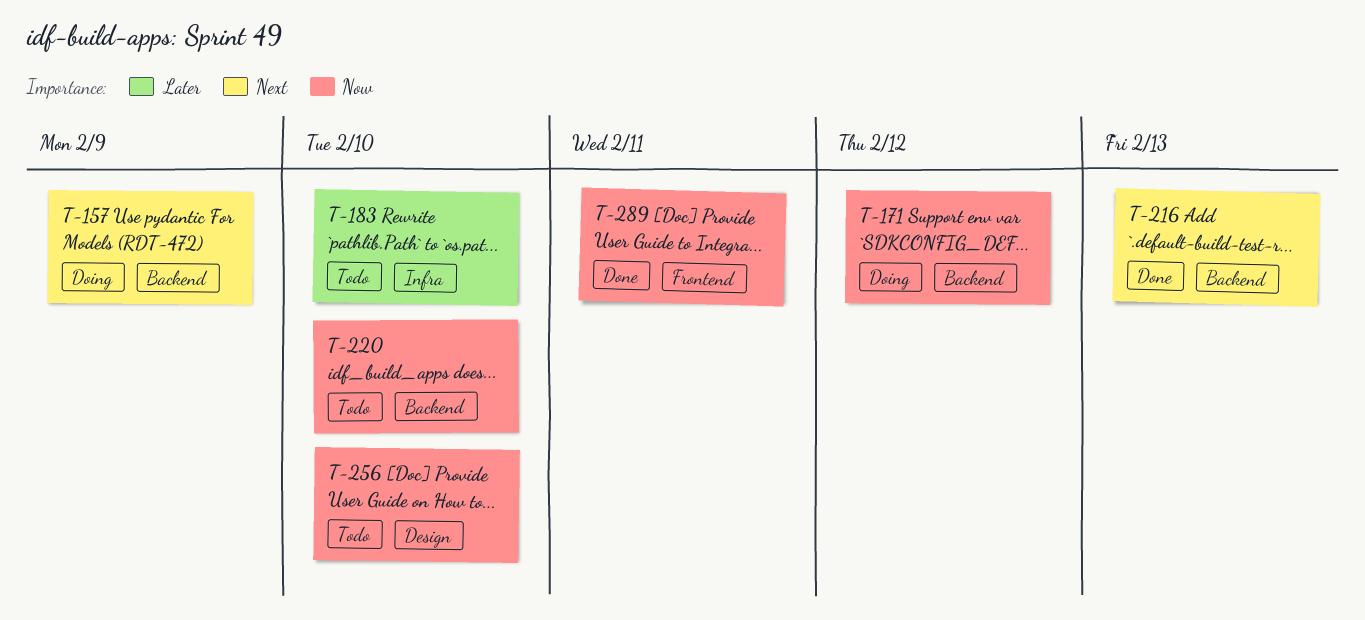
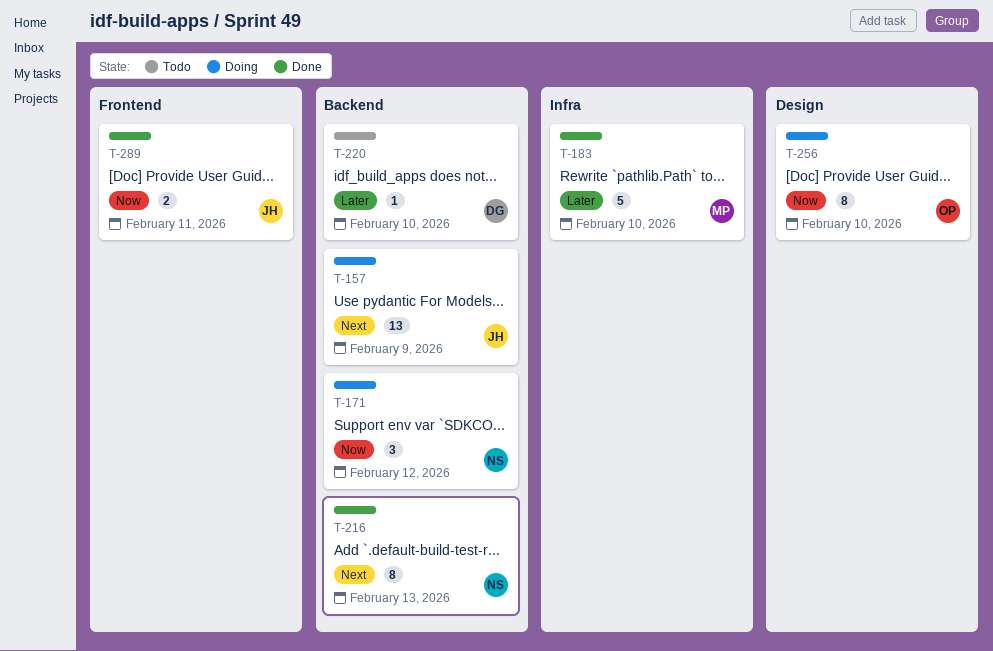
T-183, status: Todo -> Done
T-220, priority: Now -> Later
T-256, status: Todo -> Doing

